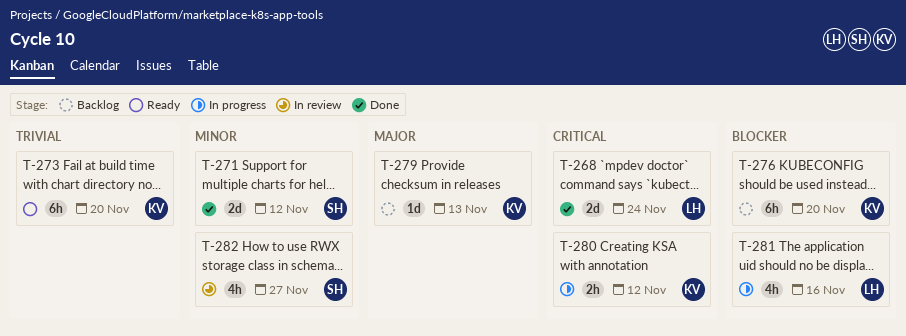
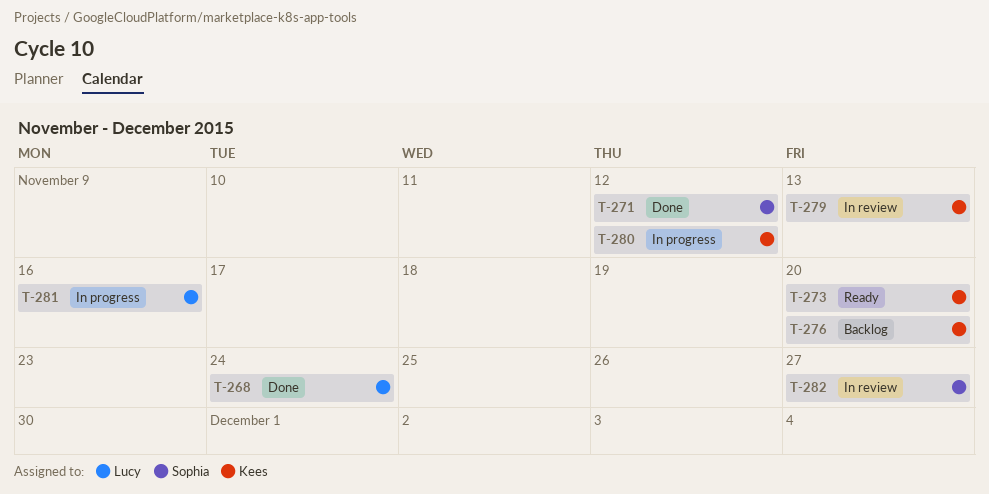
T-279, status: Backlog -> In review

